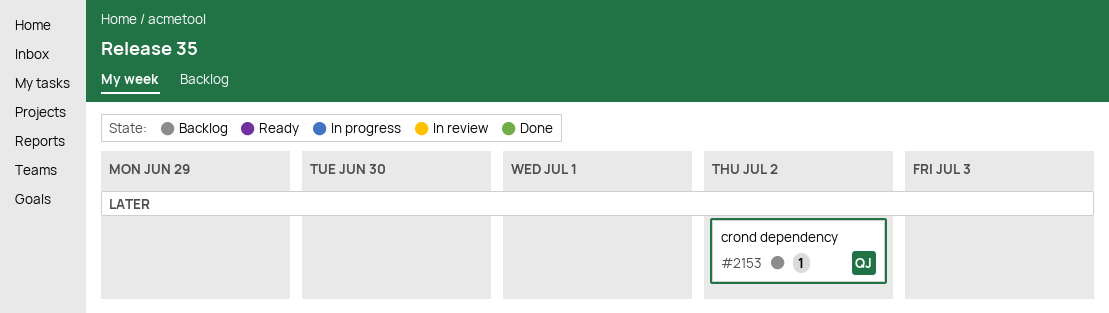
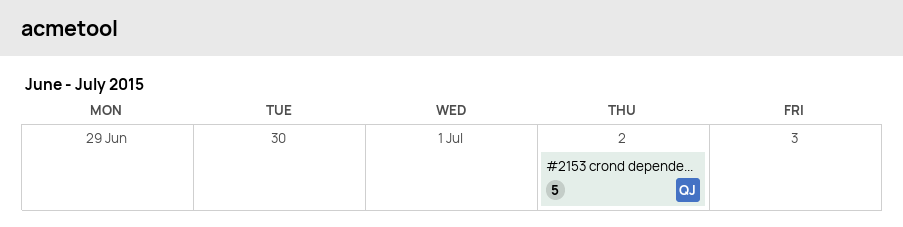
#2153, estimate: 1 -> 5

